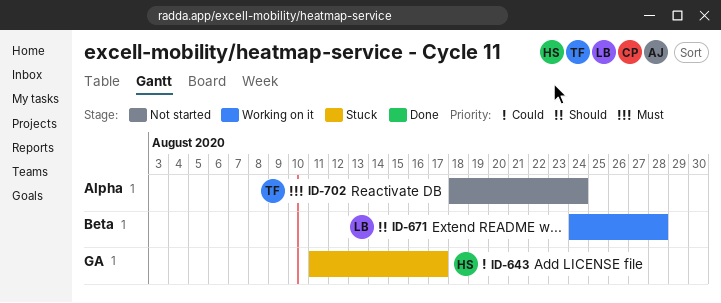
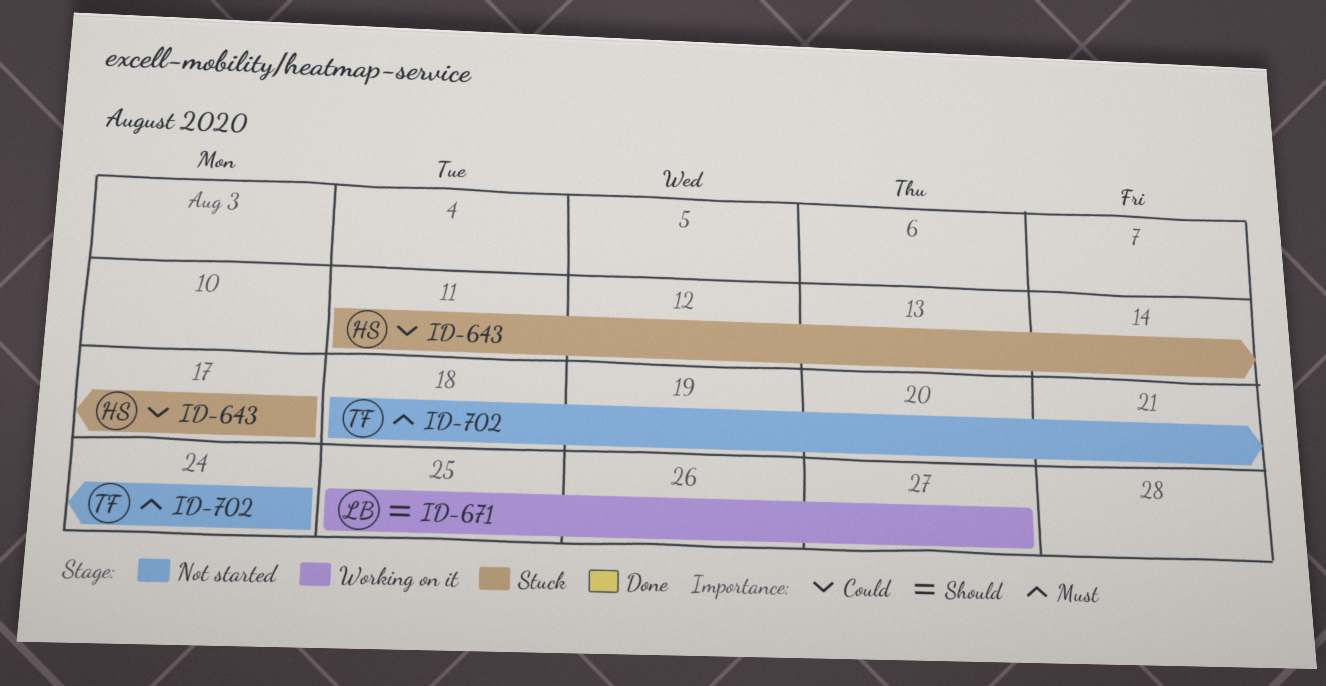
ID-671, start: Aug 24 -> Aug 25
ID-671, due: Aug 28 -> Aug 27

